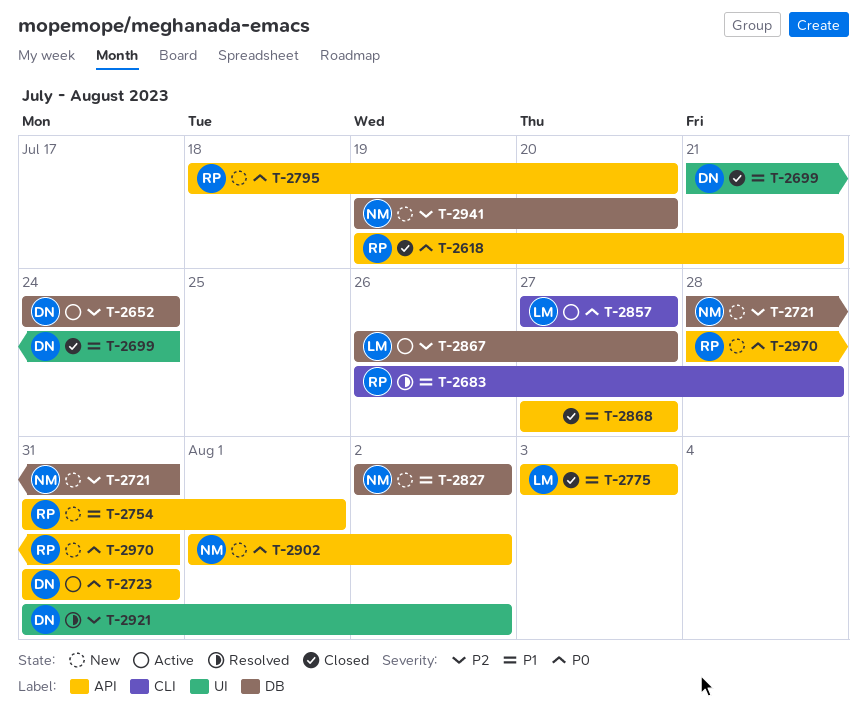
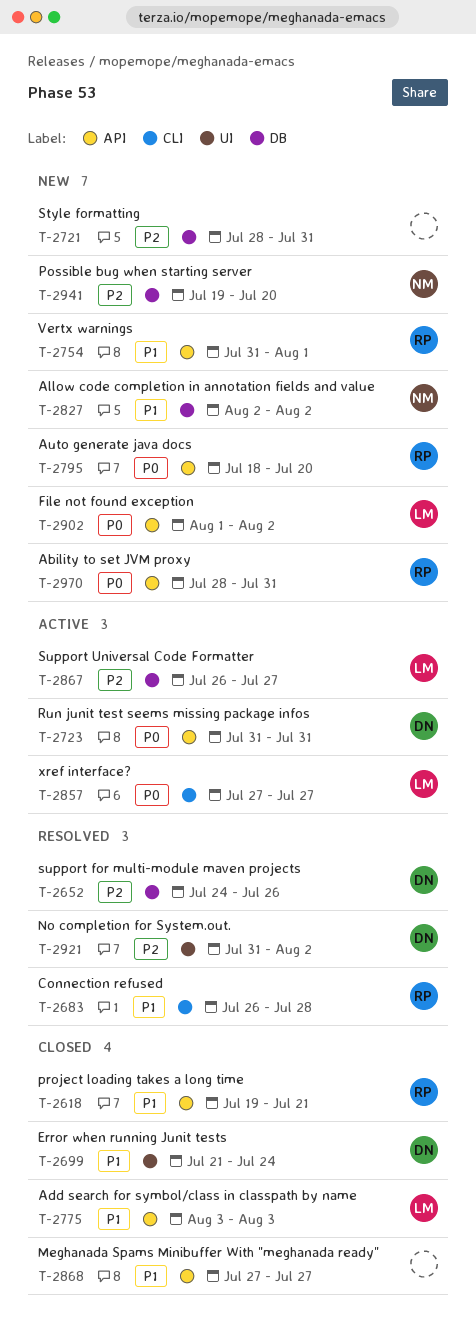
T-2618, priority: P0 -> P1
T-2652, status: Active -> Resolved
T-2652, due: Jul 24 -> Jul 26
T-2721, owner: NM -> none
T-2902, owner: NM -> LM

